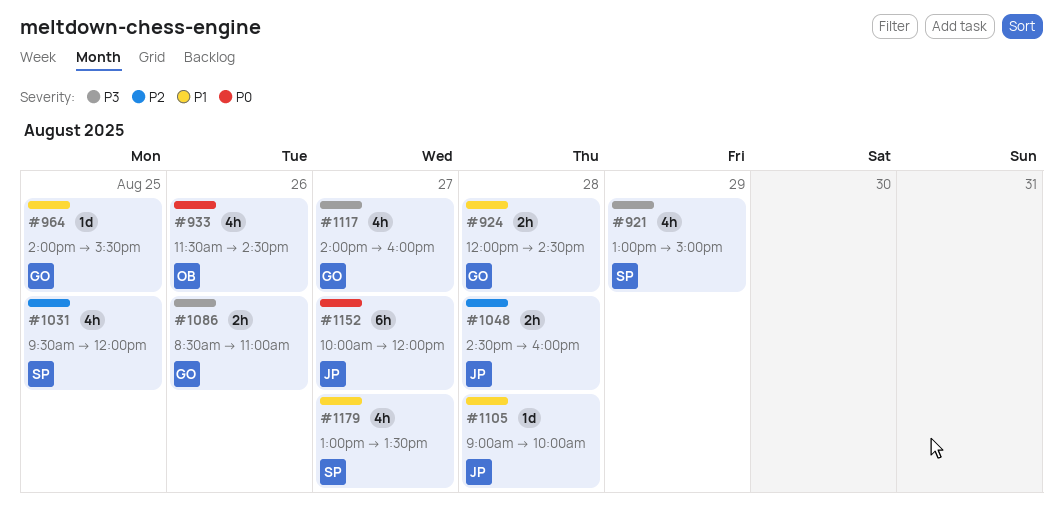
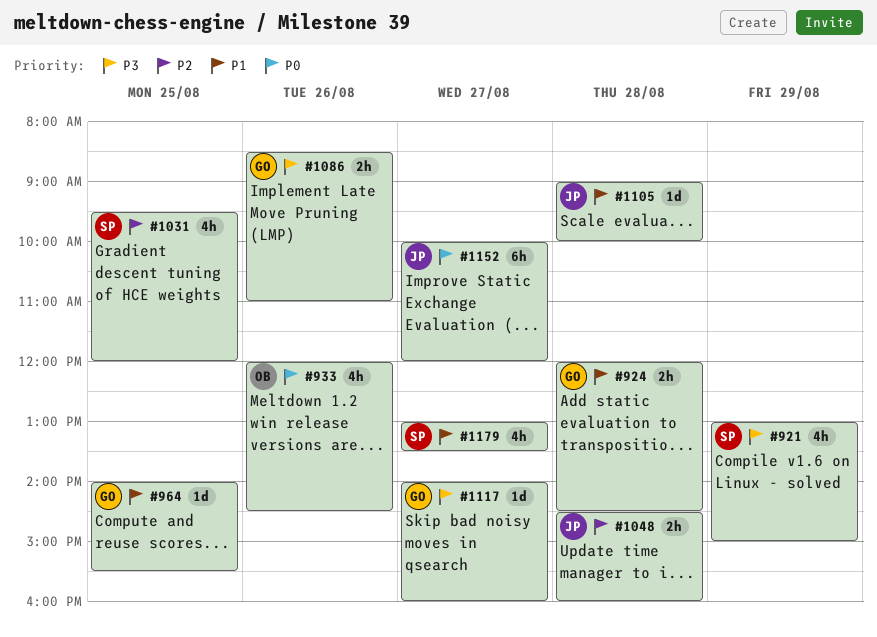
#933, begins: 11:30 -> 12:00
#1117, estimate: 4h -> 1d

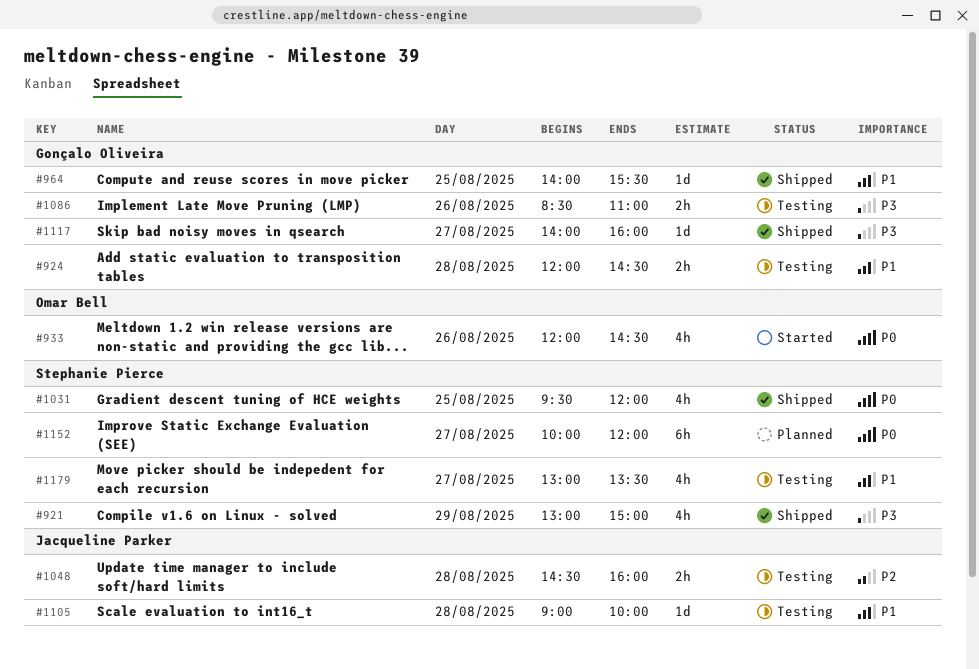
#1031, priority: P2 -> P0
#1152, owner: Jacqueline Parker -> Stephanie Pierce

